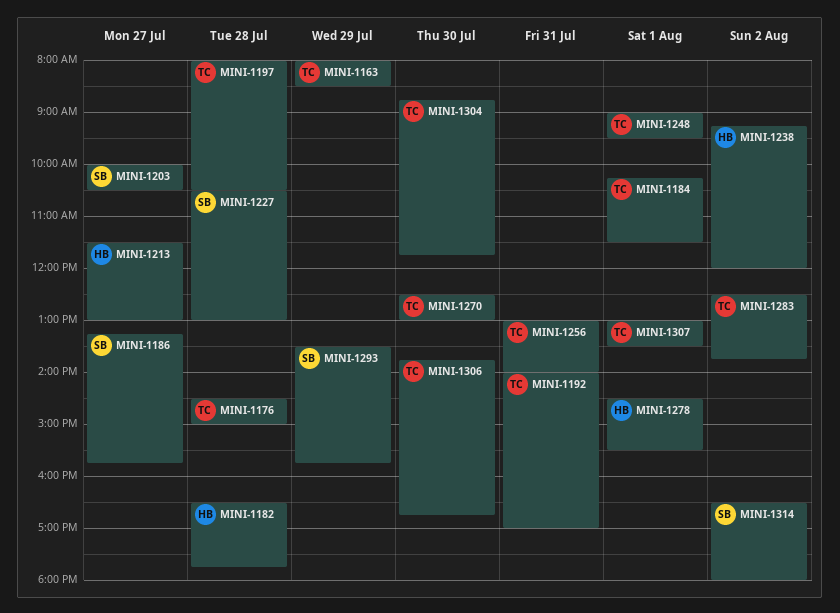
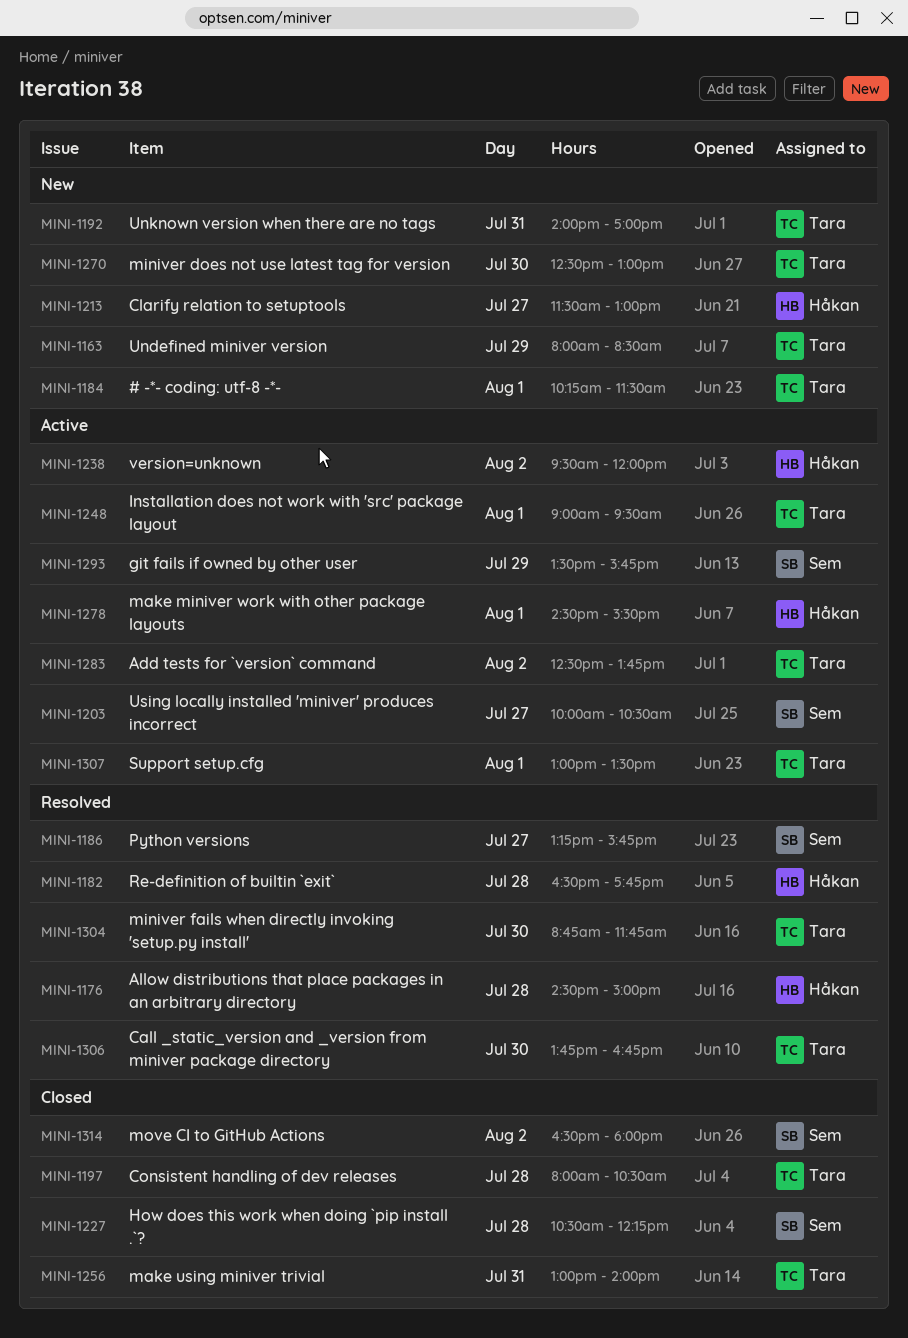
MINI-1176, owner: Tara -> Håkan
MINI-1227, ends: 13:00 -> 12:15
MINI-1238, begins: 09:15 -> 09:30

